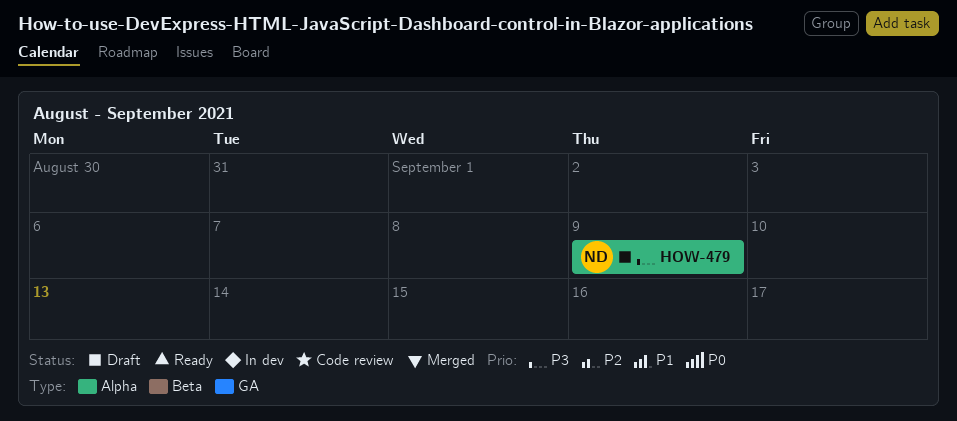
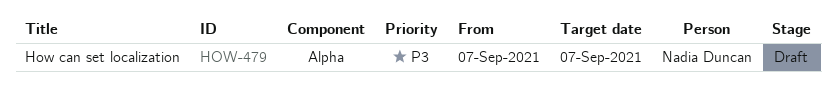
HOW-479, start: Sep 9 -> Sep 7
HOW-479, due: Sep 9 -> Sep 7

